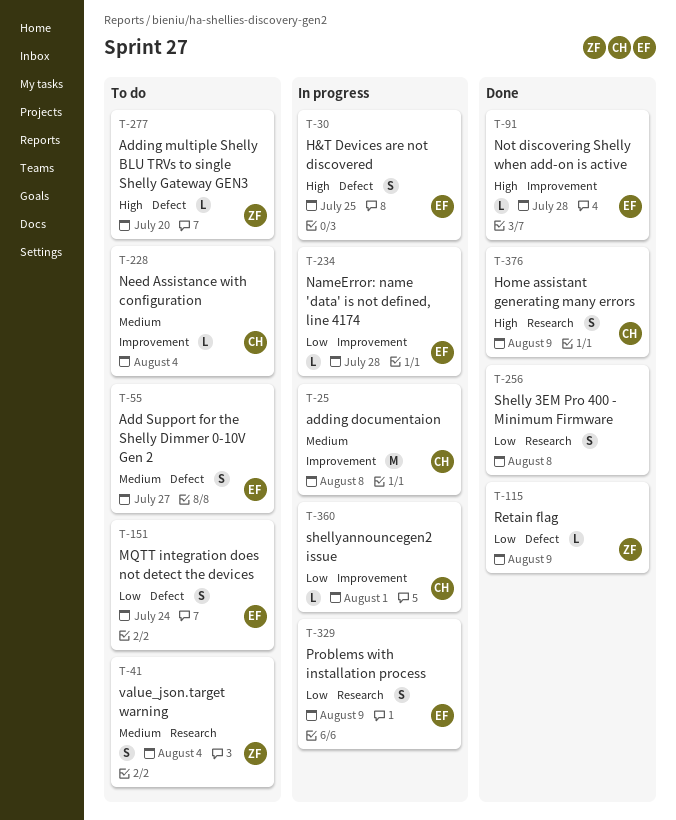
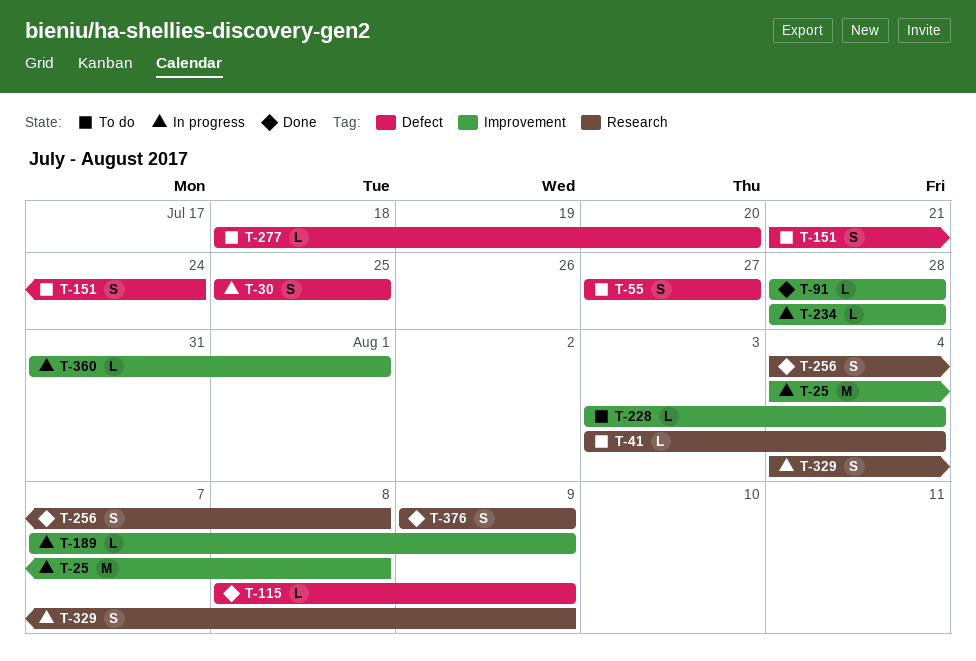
T-41, estimate: S -> L
T-189: none -> present

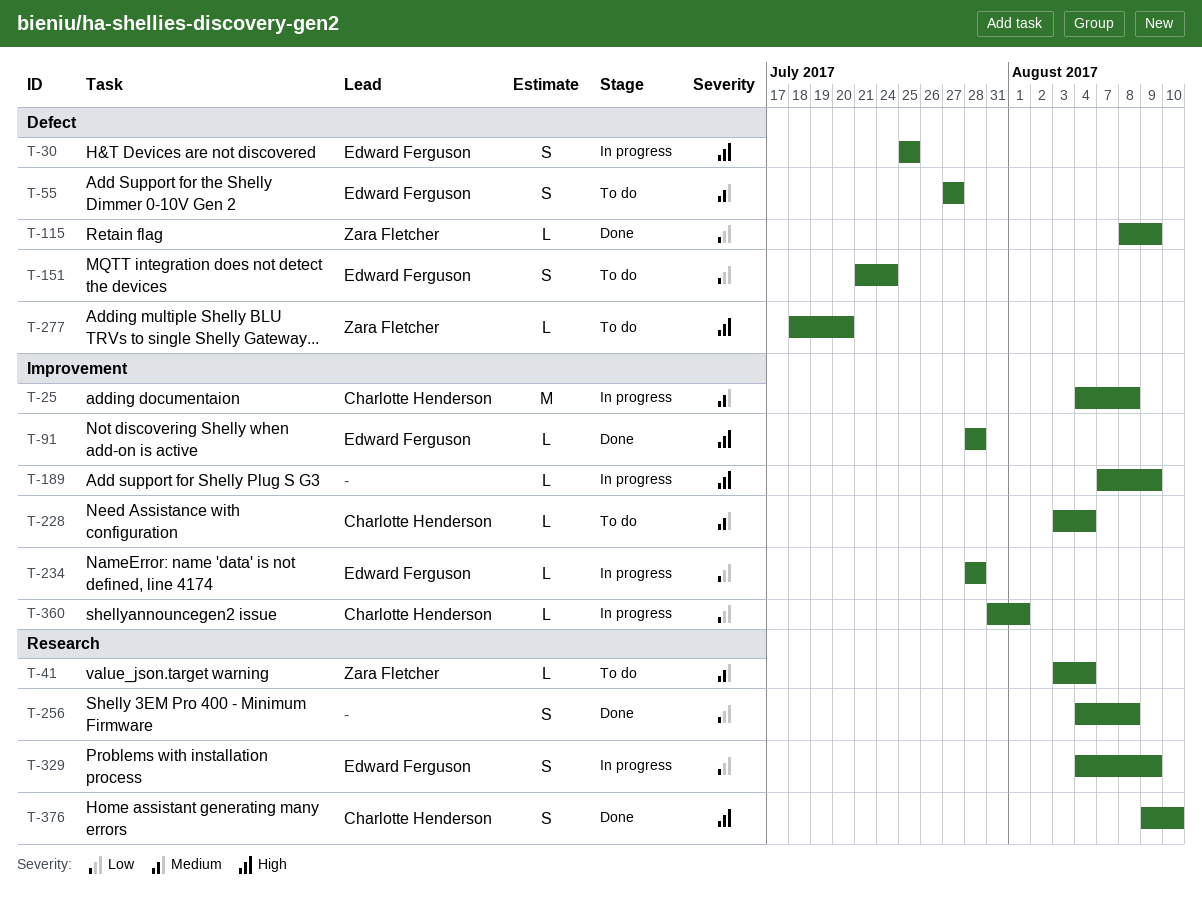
T-376, due: Aug 9 -> Aug 10

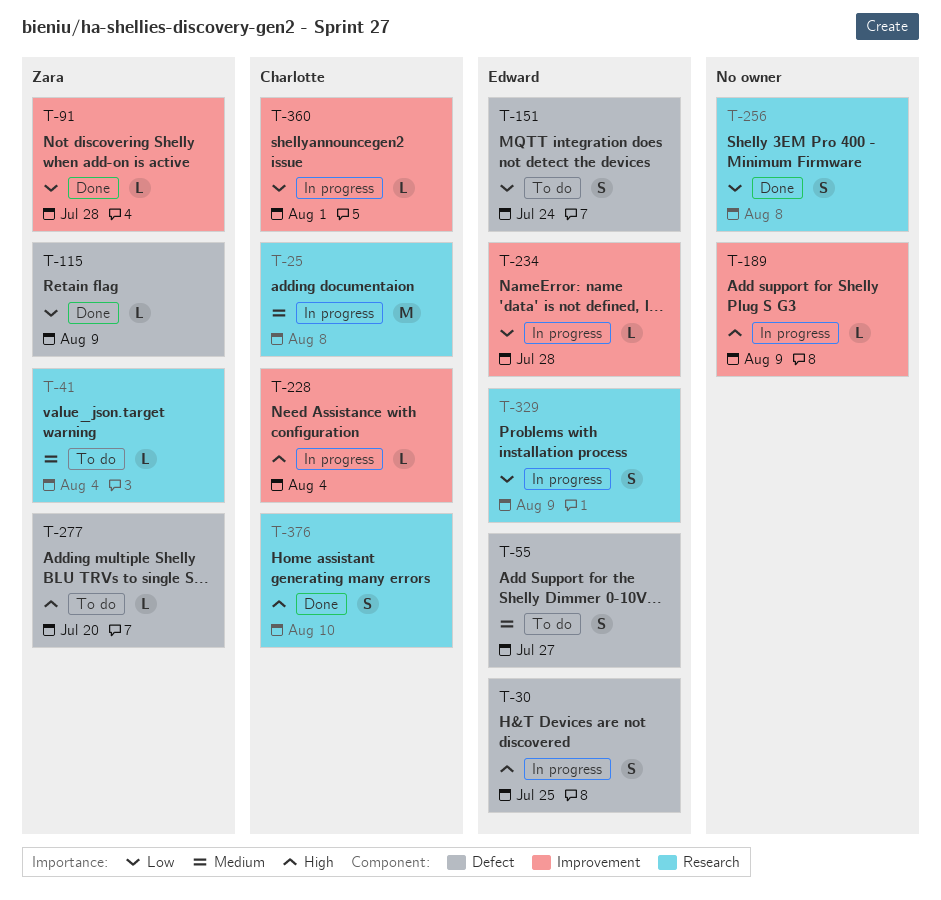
T-25, label: Improvement -> Research
T-91, owner: Edward Ferguson -> Zara Fletcher
T-91, priority: High -> Low
T-228, status: To do -> In progress
T-228, priority: Medium -> High

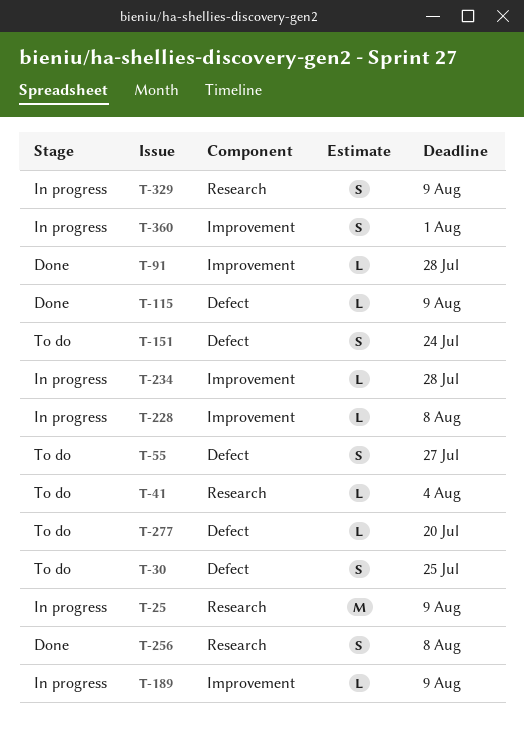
T-25, due: Aug 8 -> Aug 9
T-30, status: In progress -> To do
T-228, due: Aug 4 -> Aug 8
T-360, estimate: L -> S
T-376: present -> none

